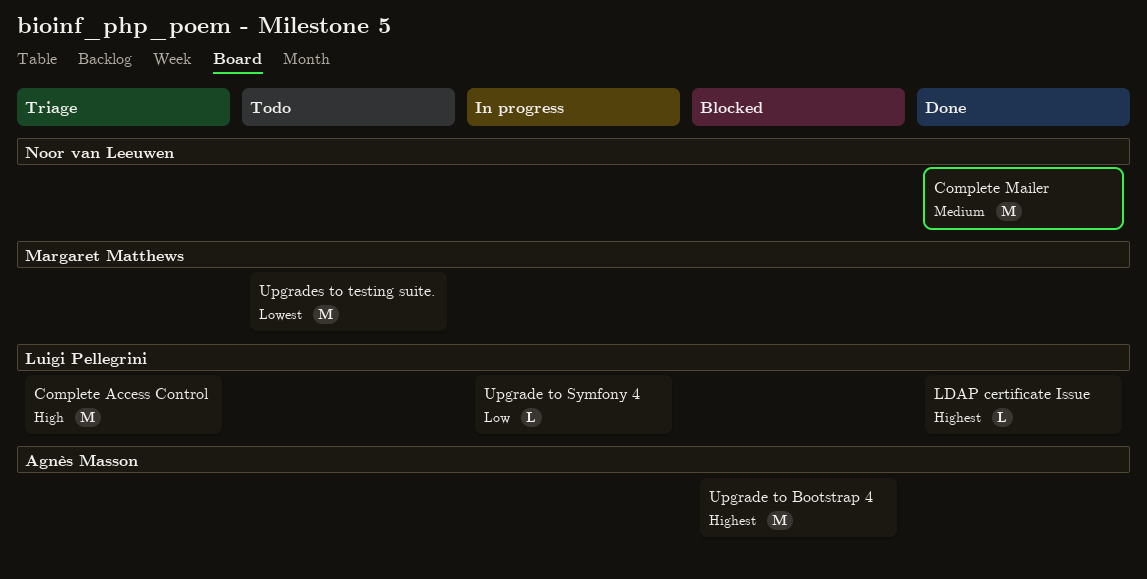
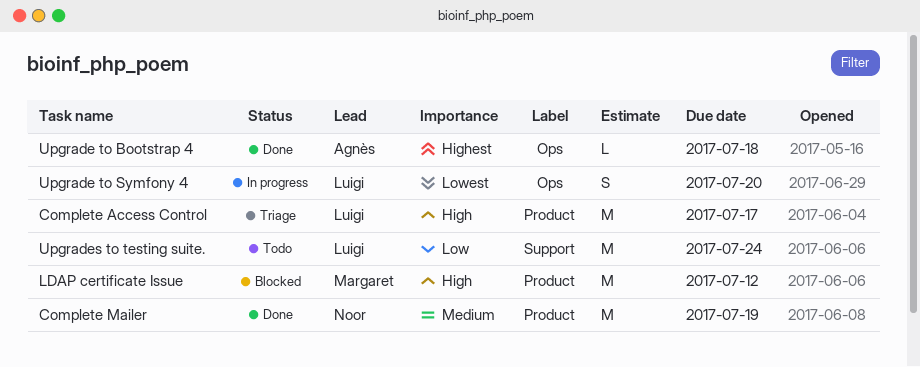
LDAP certificate Issue, status: Done -> Blocked
LDAP certificate Issue, owner: Luigi Pellegrini -> Margaret Matthews
LDAP certificate Issue, priority: Highest -> High
LDAP certificate Issue, estimate: L -> M
Upgrade to Bootstrap 4, status: Blocked -> Done
Upgrade to Bootstrap 4, estimate: M -> L
Upgrade to Symfony 4, priority: Low -> Lowest
Upgrade to Symfony 4, estimate: L -> S
Upgrades to testing suite., owner: Margaret Matthews -> Luigi Pellegrini
Upgrades to testing suite., priority: Lowest -> Low

